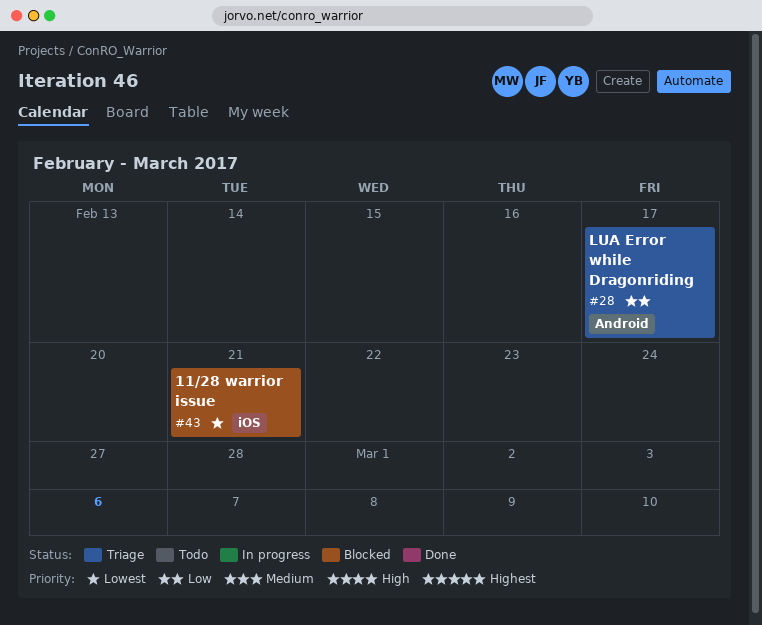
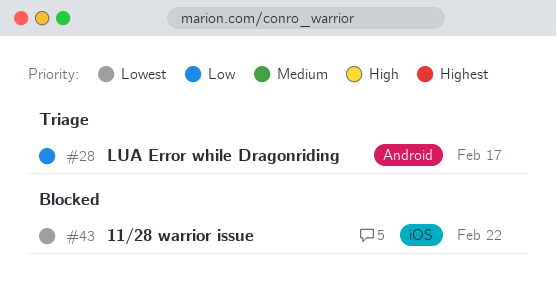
#43, due: Feb 21 -> Feb 22

